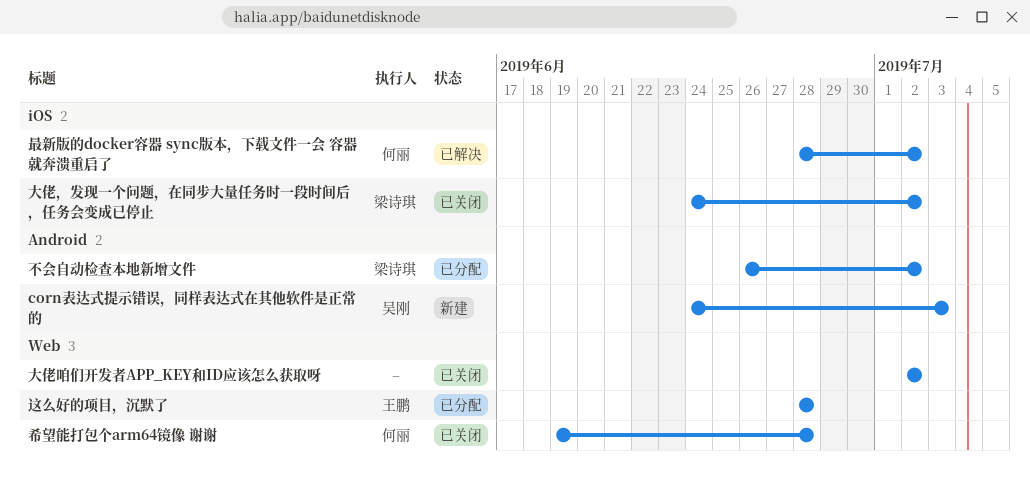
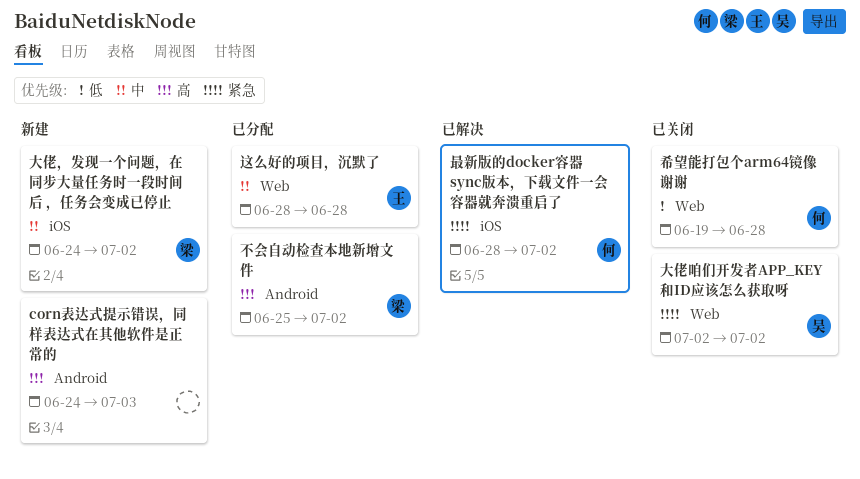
corn表达式提示错误，同样表达式在其他软件是正常的, owner: 吴刚 -> none
不会自动检查本地新增文件, start: Jun 26 -> Jun 25
大佬咱们开发者APP_KEY和ID应该怎么获取呀, owner: none -> 吴刚
大佬，发现一个问题，在同步大量任务时一段时间后 ，任务会变成已停止, status: 已关闭 -> 新建

